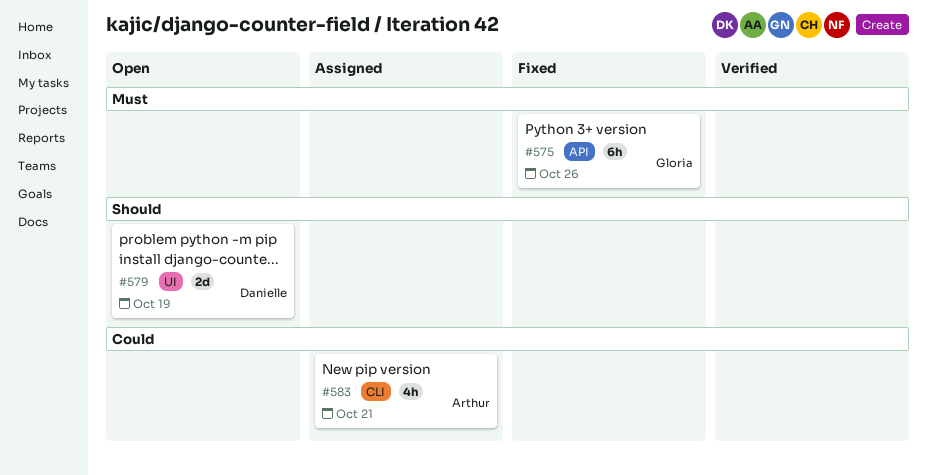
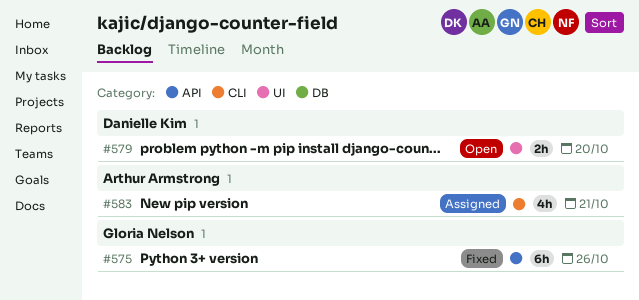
#579, estimate: 2d -> 2h
#579, due: Oct 19 -> Oct 20

